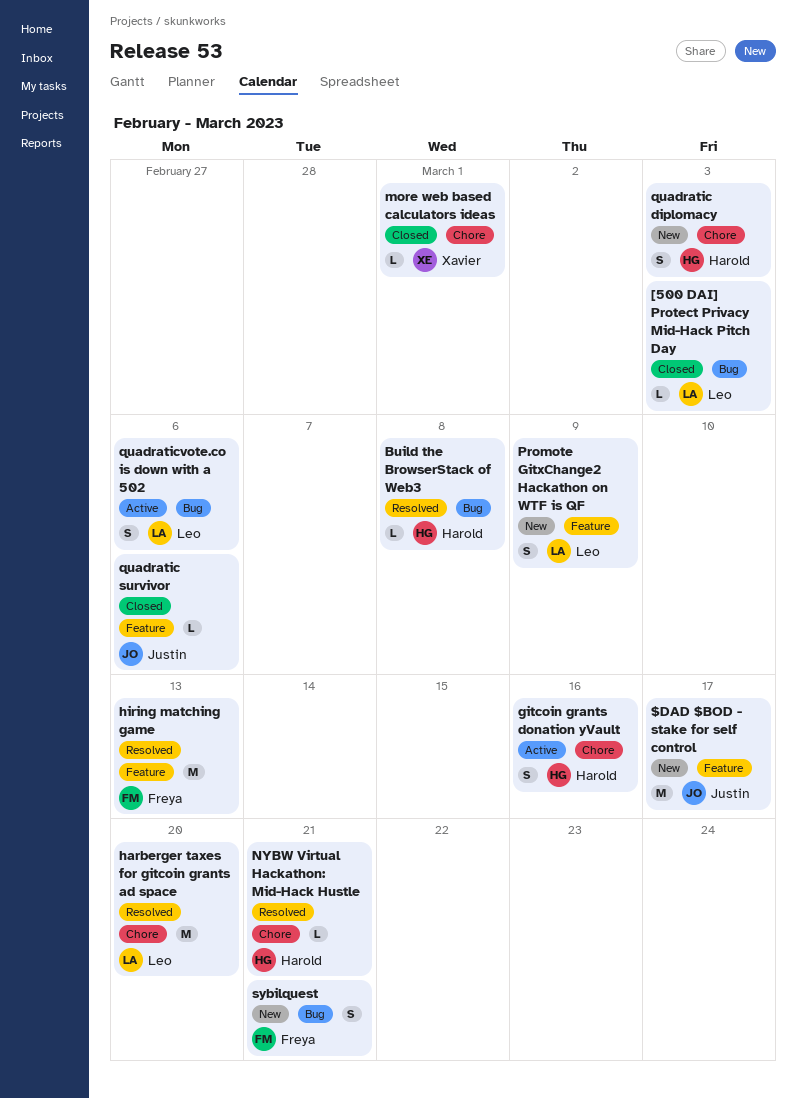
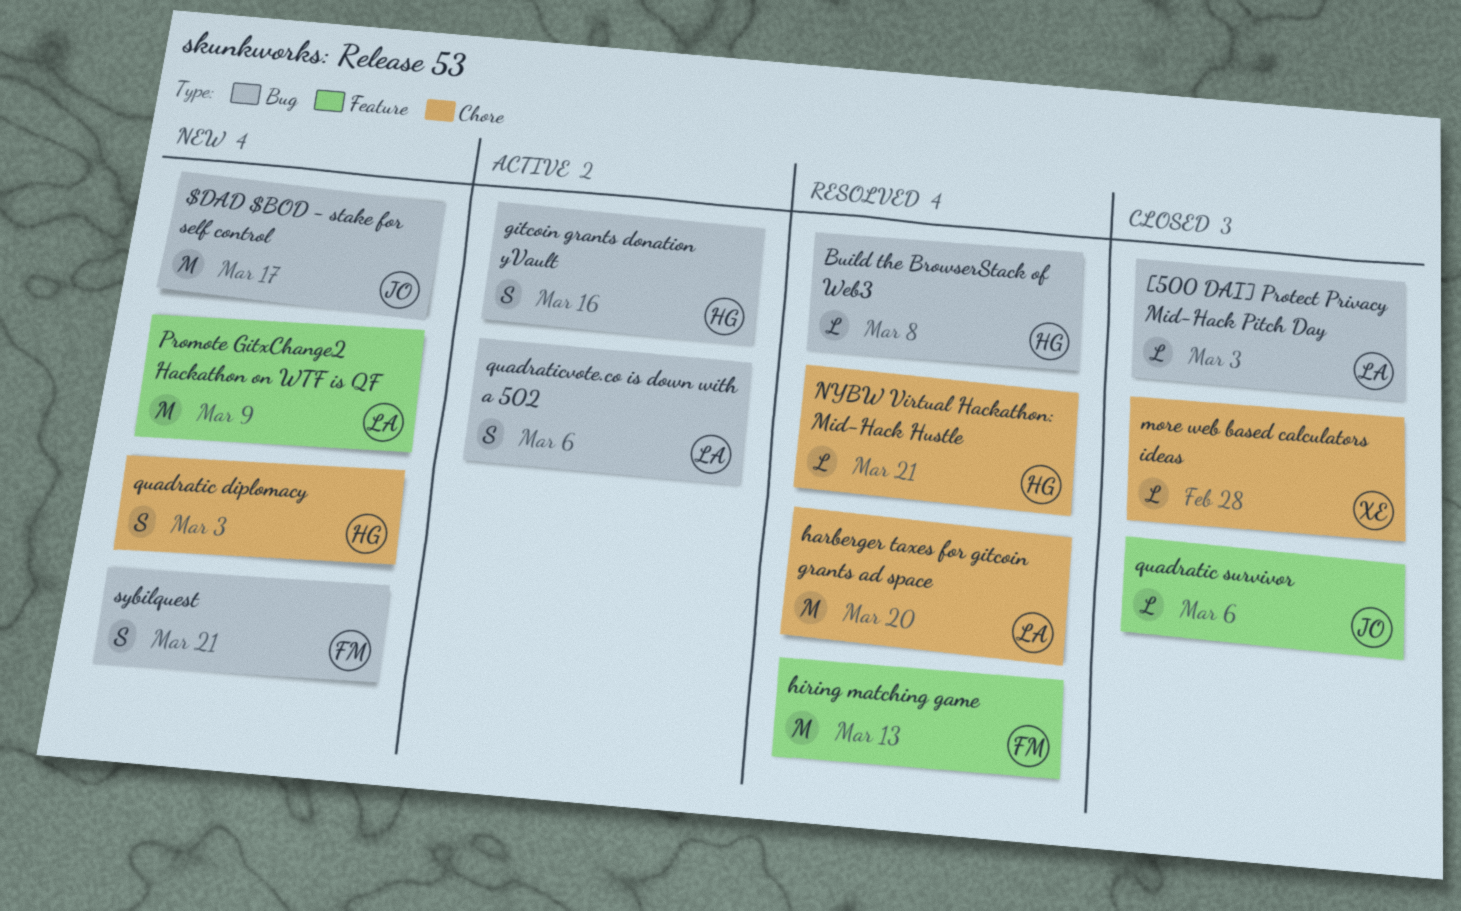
$DAD $BOD - stake for self control, label: Feature -> Bug
gitcoin grants donation yVault, label: Chore -> Bug
more web based calculators ideas, due: Mar 1 -> Feb 28
Promote GitxChange2 Hackathon on WTF is QF, estimate: S -> M

